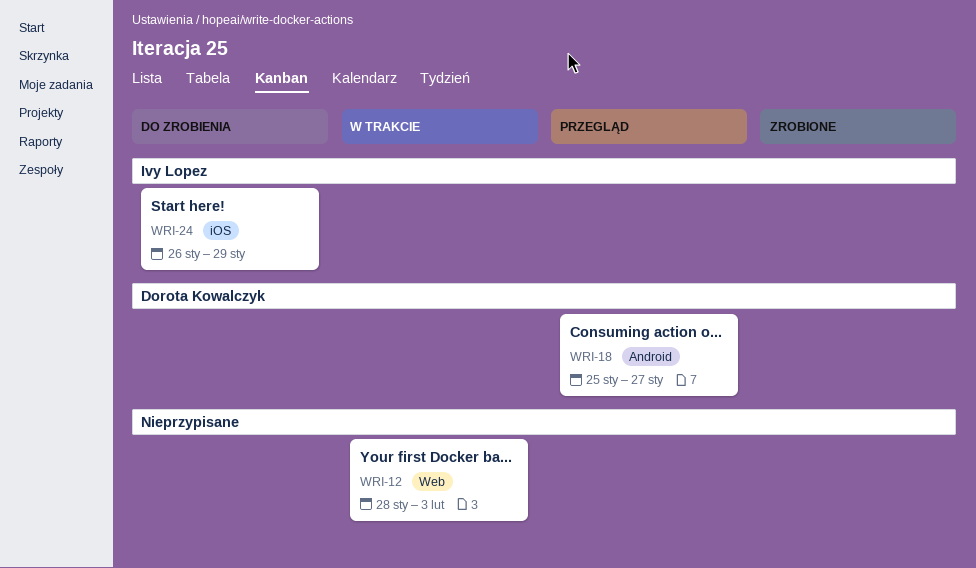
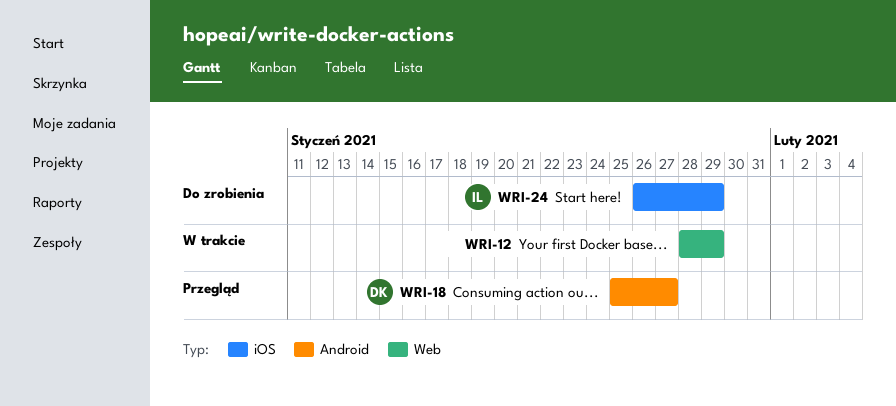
WRI-12, due: Feb 3 -> Jan 29

